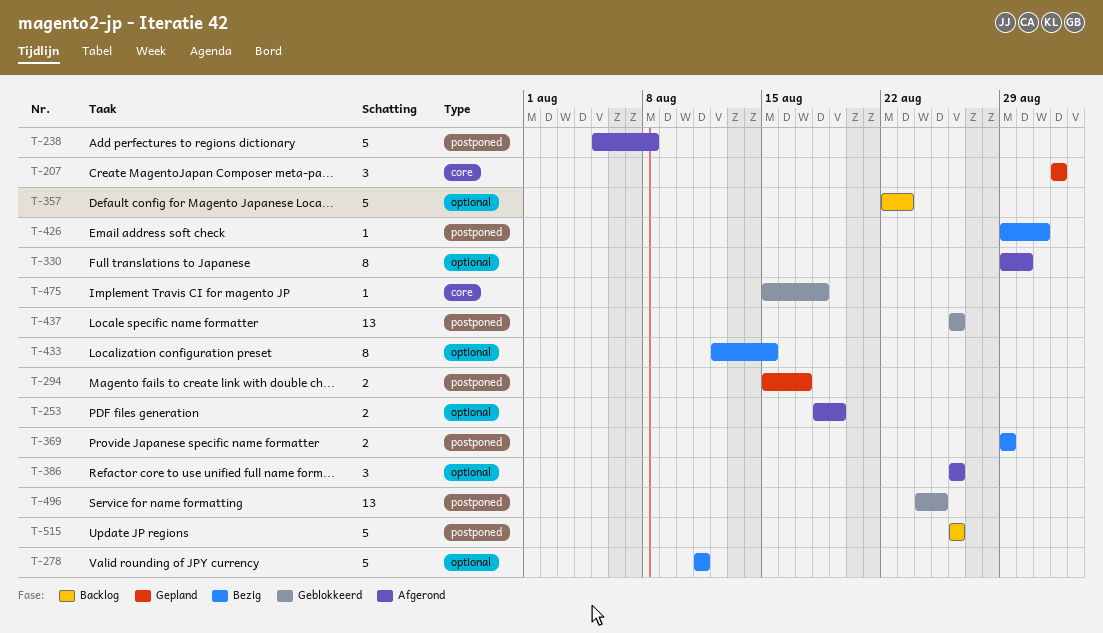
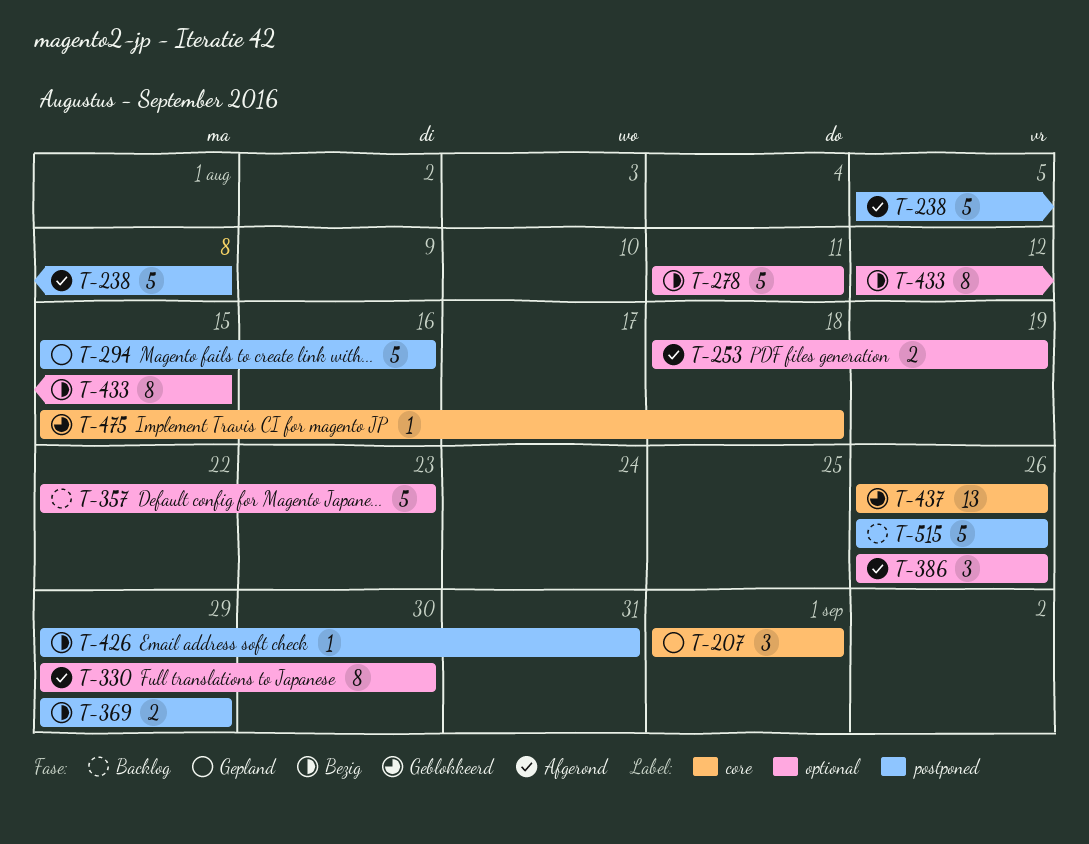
T-294, estimate: 2 -> 5
T-294, due: Aug 17 -> Aug 16
T-437, label: postponed -> core
T-496: present -> none

